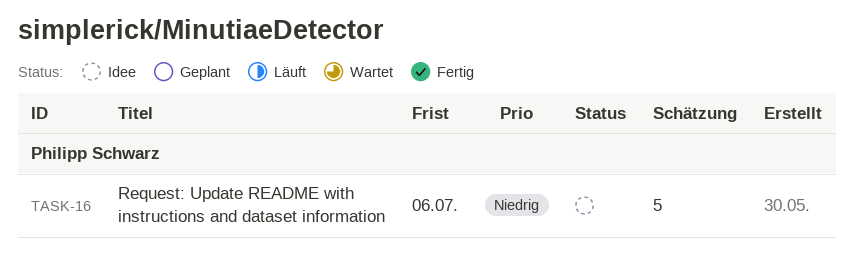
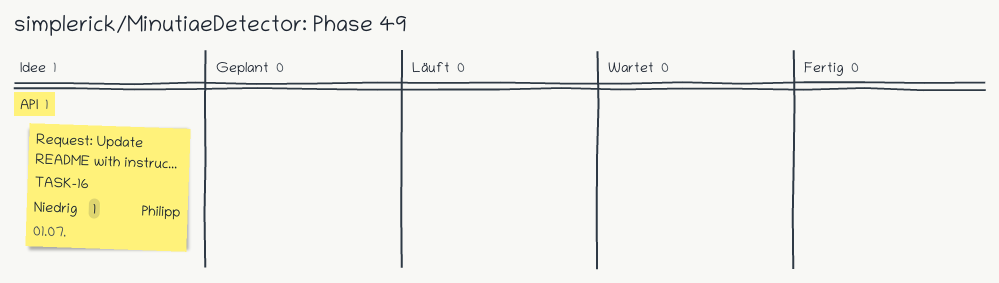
TASK-16, estimate: 5 -> 1
TASK-16, due: Jul 6 -> Jul 1

